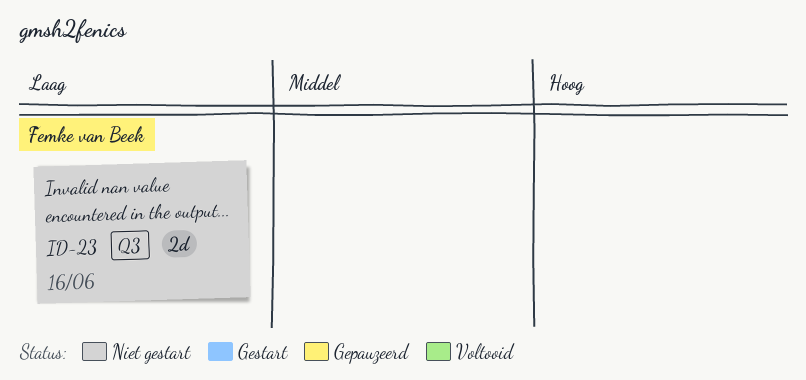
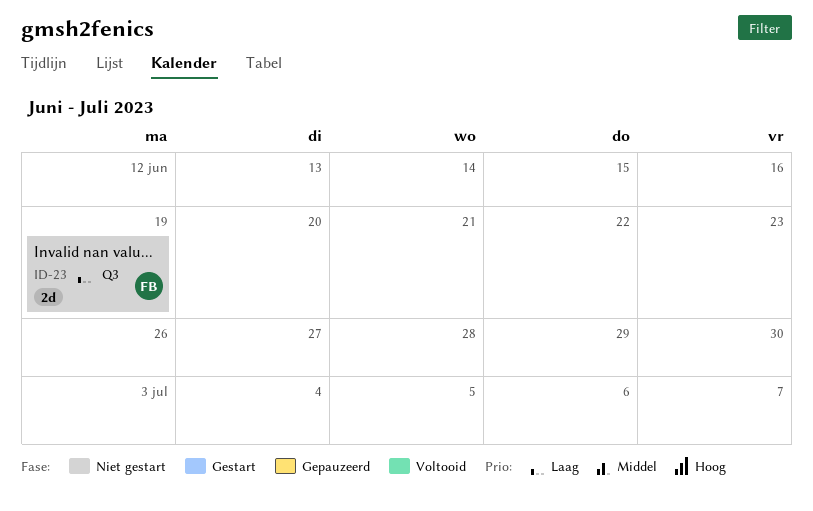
ID-23, due: Jun 16 -> Jun 19

